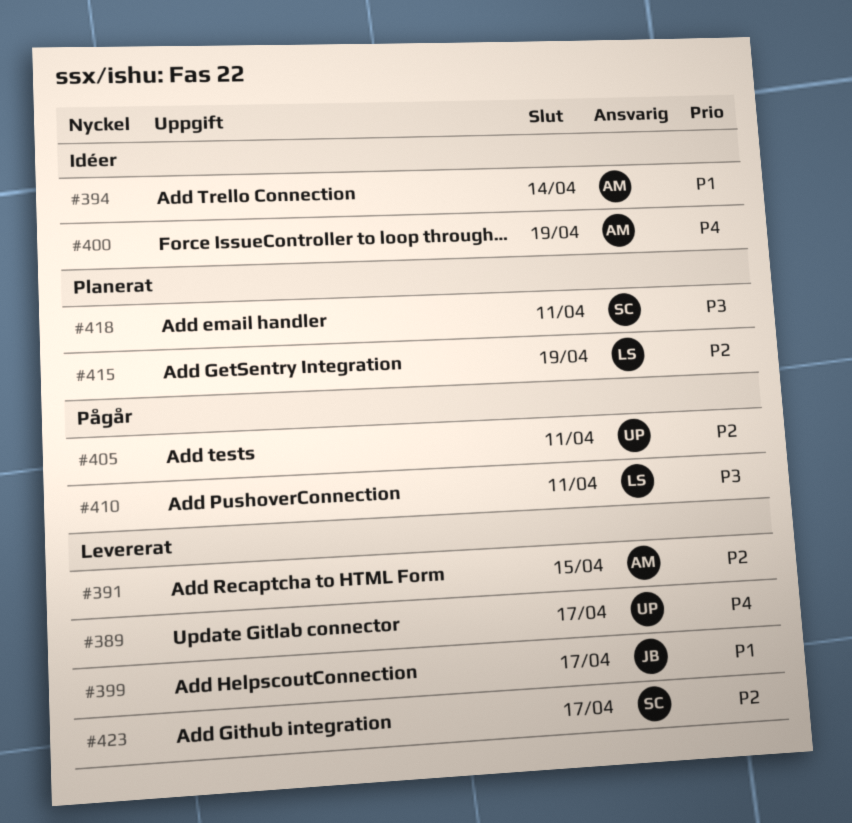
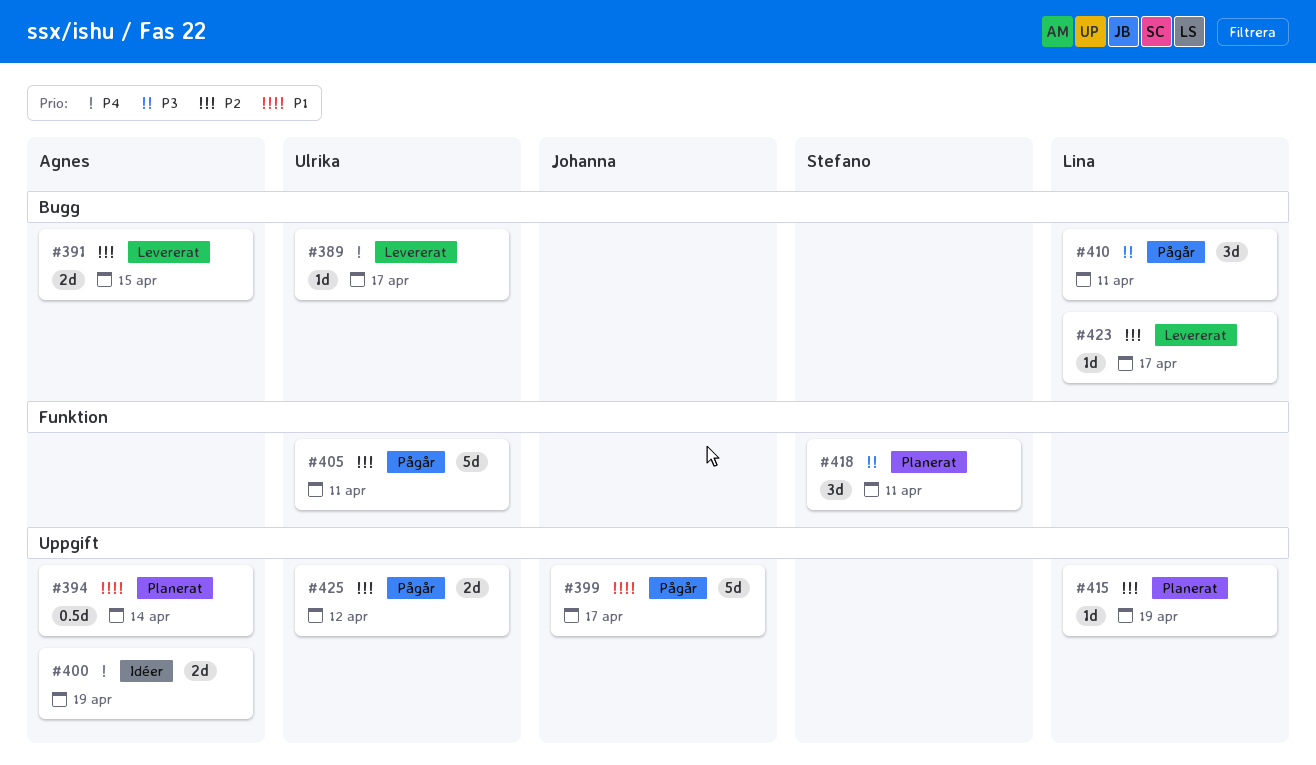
#394, status: Idéer -> Planerat
#399, status: Levererat -> Pågår
#423, owner: Stefano -> Lina
#425: none -> present

